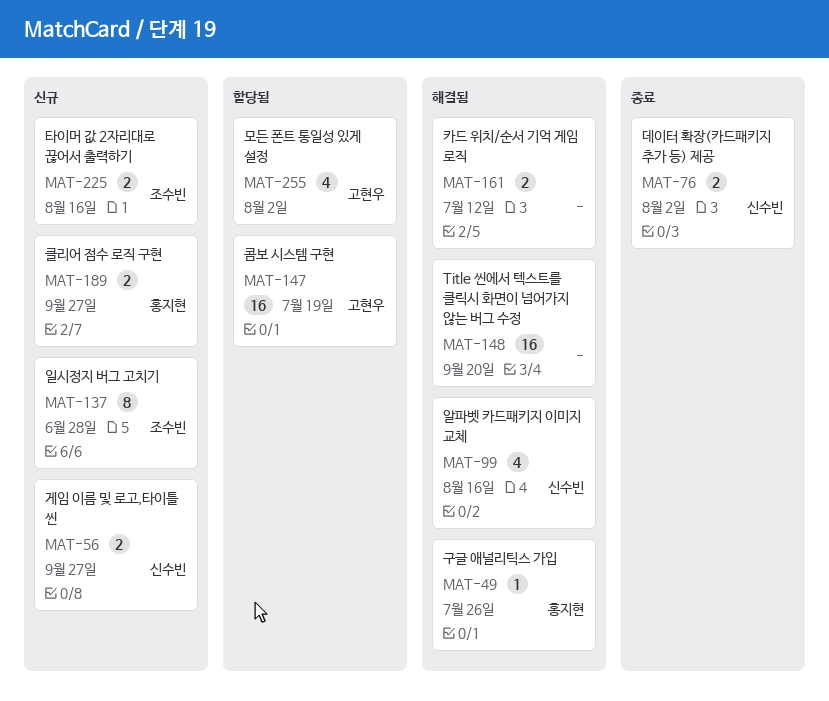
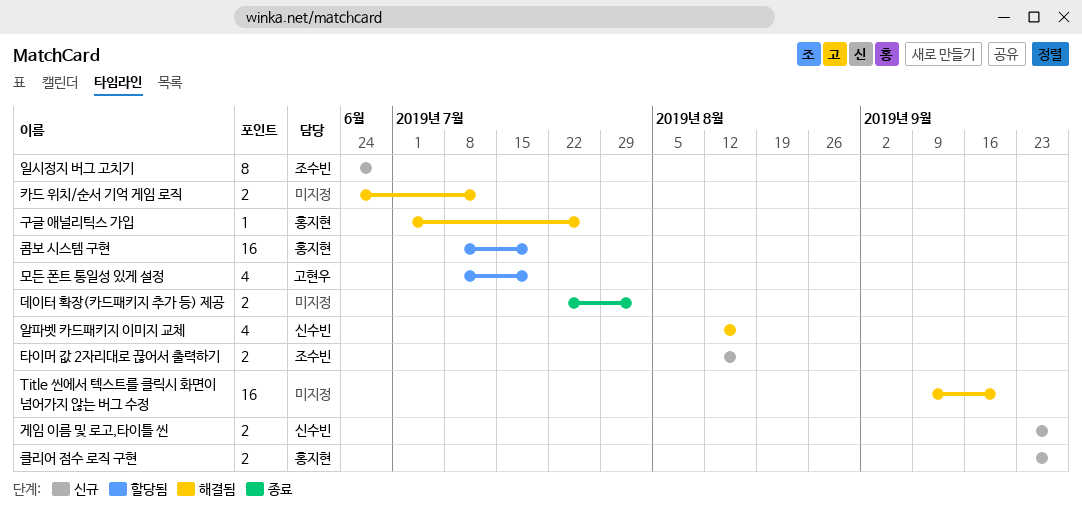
데이터 확장(카드패키지 추가 등) 제공, owner: 신수빈 -> none
모든 폰트 통일성 있게 설정, due: Aug 2 -> Jul 19
콤보 시스템 구현, owner: 고현우 -> 홍지현

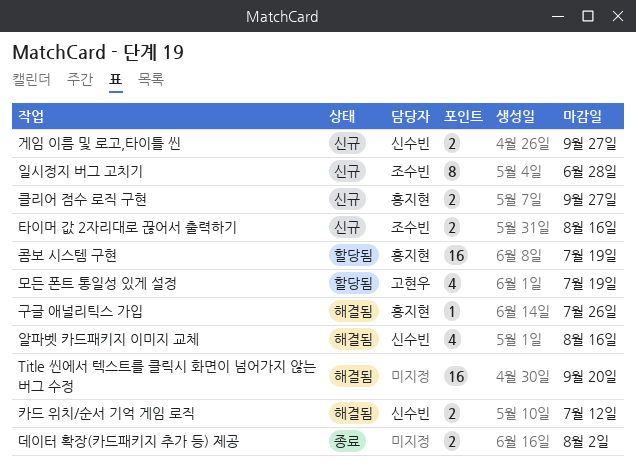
카드 위치/순서 기억 게임 로직, owner: none -> 신수빈

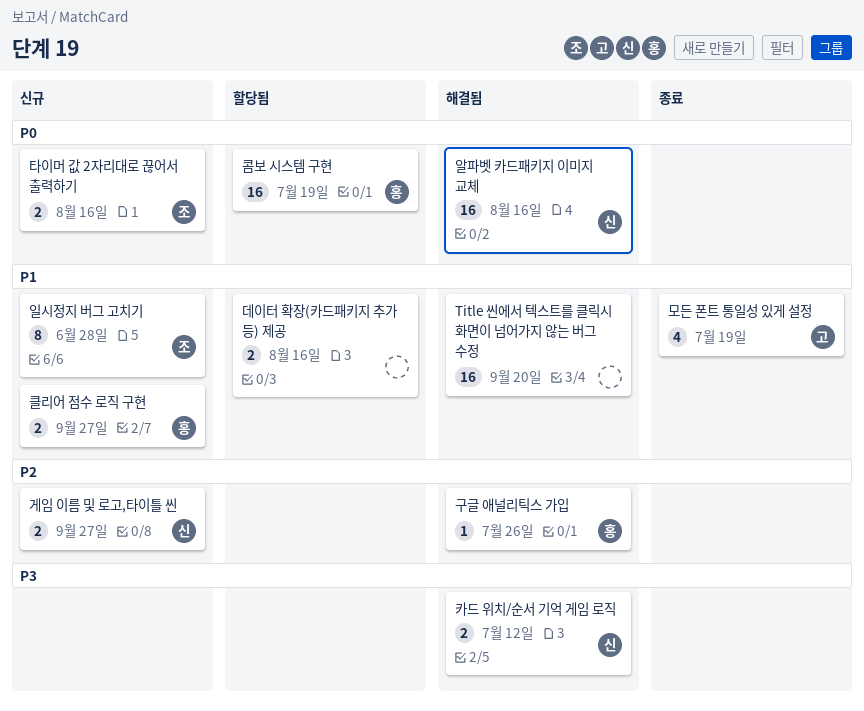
데이터 확장(카드패키지 추가 등) 제공, status: 종료 -> 할당됨
데이터 확장(카드패키지 추가 등) 제공, due: Aug 2 -> Aug 16
모든 폰트 통일성 있게 설정, status: 할당됨 -> 종료
알파벳 카드패키지 이미지 교체, estimate: 4 -> 16

